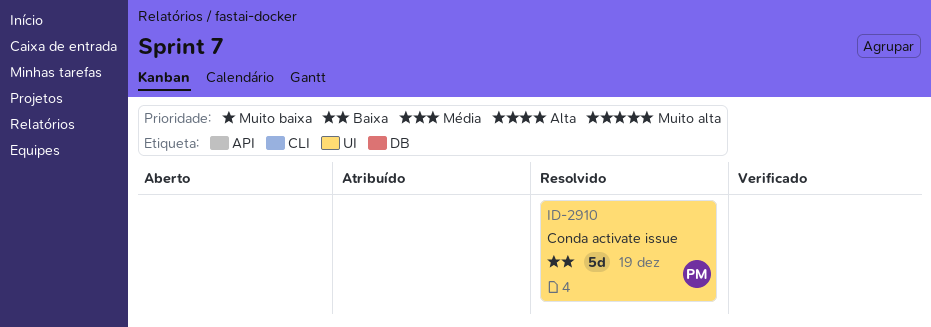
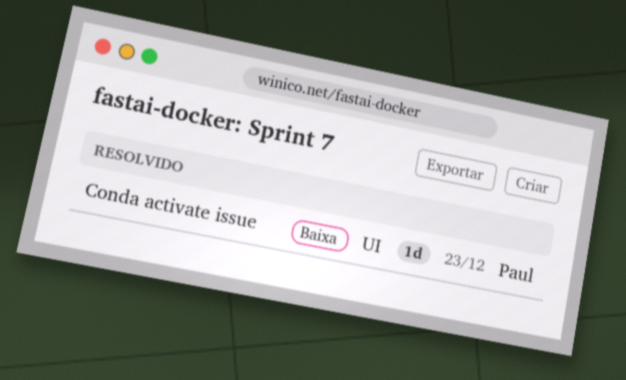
Conda activate issue, estimate: 5d -> 1d
Conda activate issue, due: Dec 19 -> Dec 23

